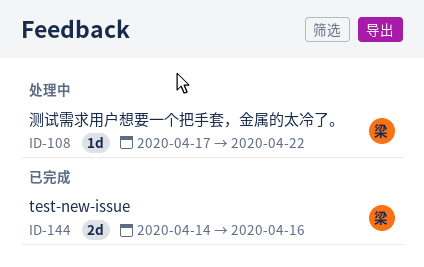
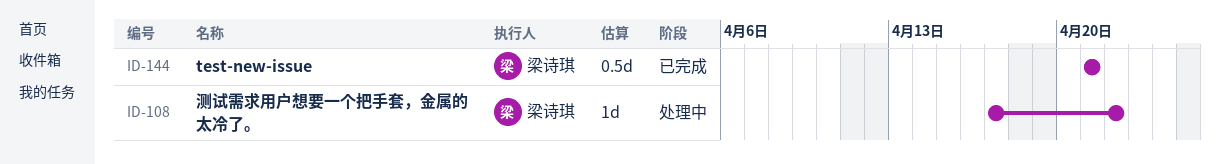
ID-144, estimate: 2d -> 0.5d
ID-144, start: Apr 14 -> Apr 21
ID-144, due: Apr 16 -> Apr 21

